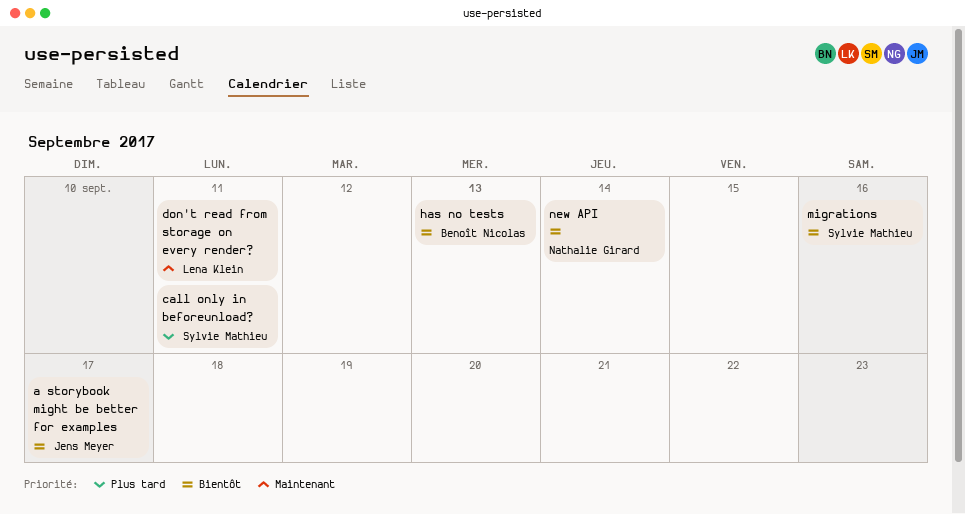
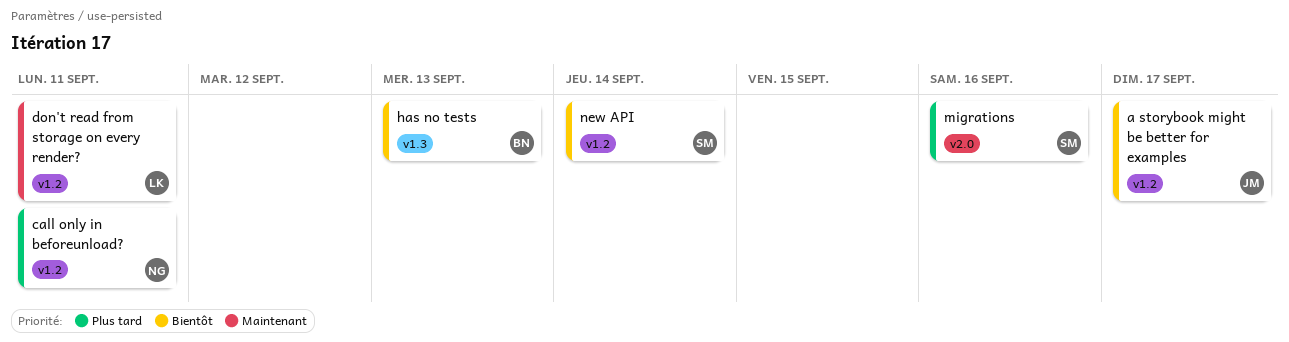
call only in beforeunload?, owner: Sylvie Mathieu -> Nathalie Girard
migrations, priority: Bientôt -> Plus tard
new API, owner: Nathalie Girard -> Sylvie Mathieu

